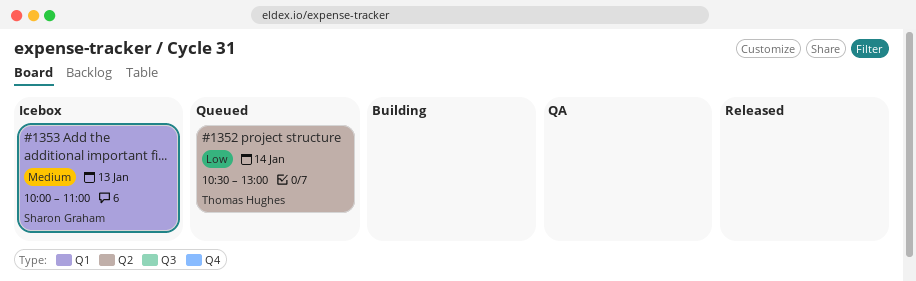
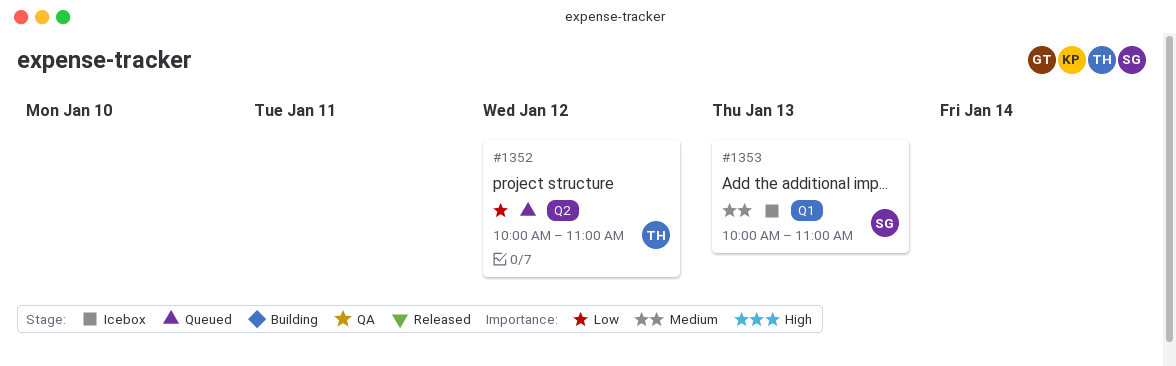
#1352, day: Jan 14 -> Jan 12
#1352, begins: 10:30 -> 10:00
#1352, ends: 13:00 -> 11:00

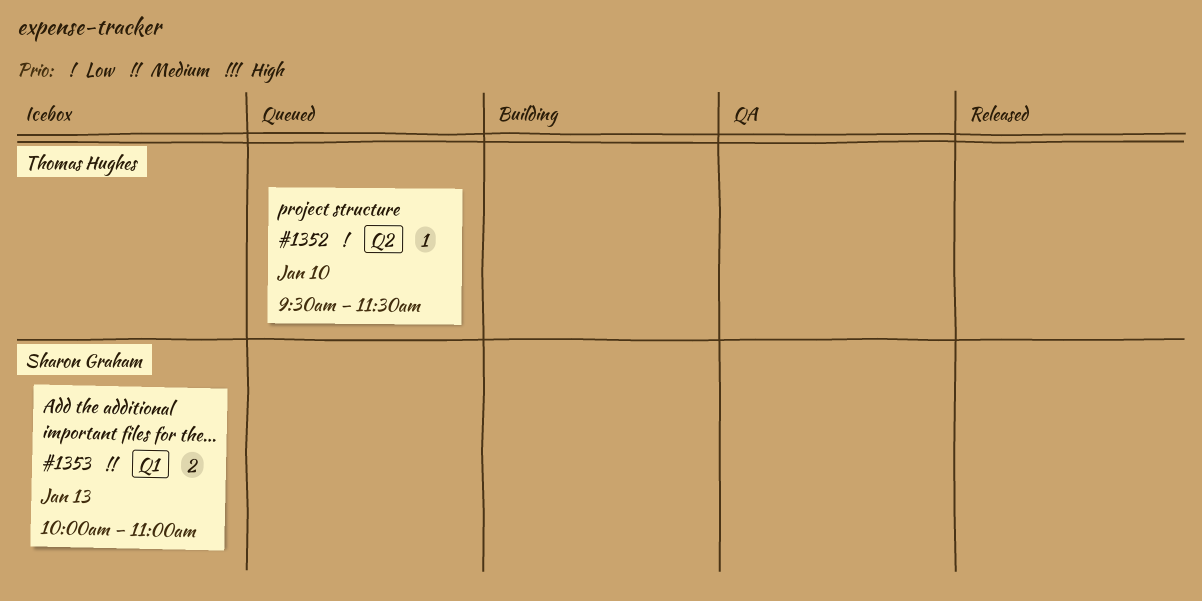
#1352, day: Jan 12 -> Jan 10
#1352, begins: 10:00 -> 09:30
#1352, ends: 11:00 -> 11:30

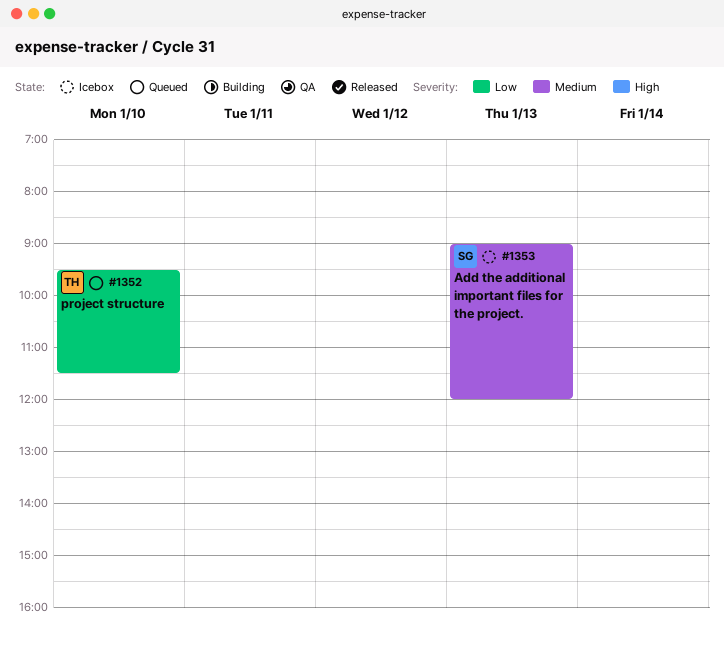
#1353, begins: 10:00 -> 09:00
#1353, ends: 11:00 -> 12:00

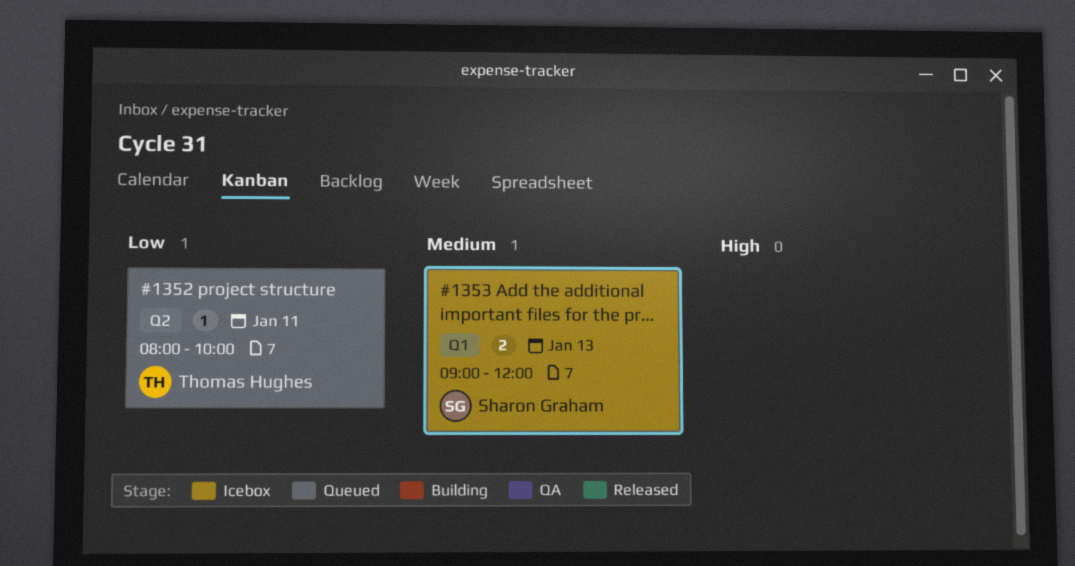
#1352, day: Jan 10 -> Jan 11
#1352, begins: 09:30 -> 08:00
#1352, ends: 11:30 -> 10:00

